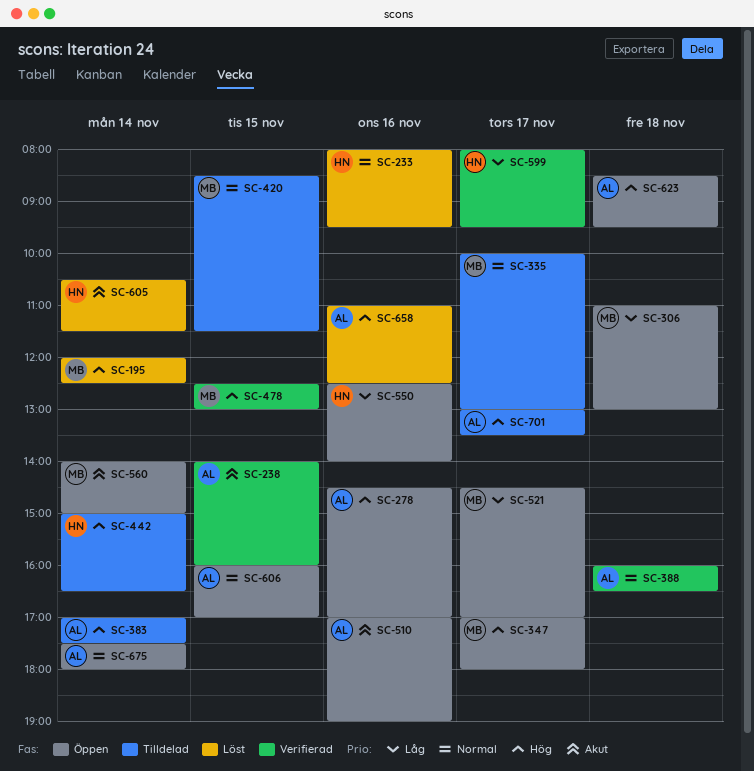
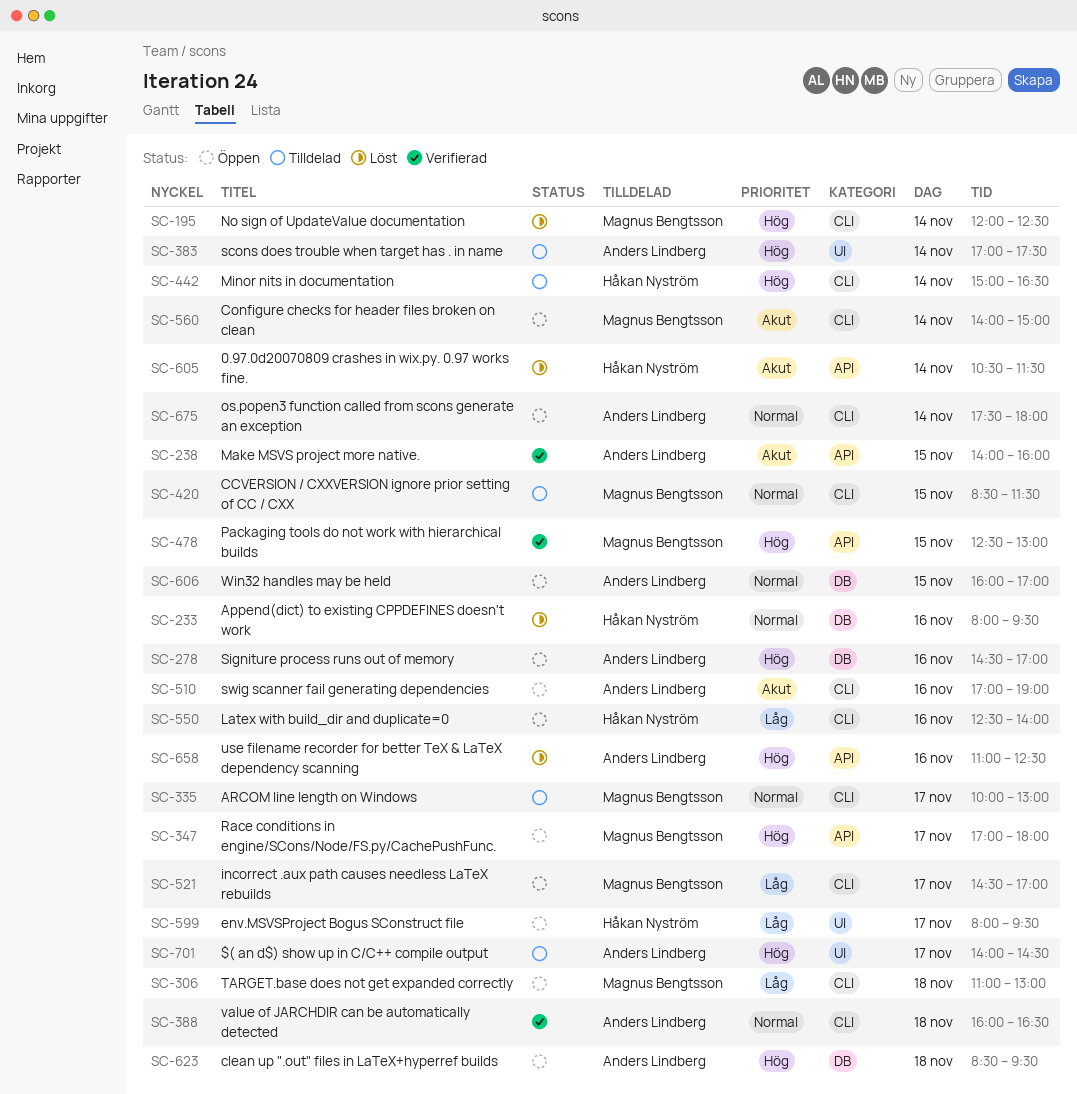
SC-599, status: Verifierad -> Öppen
SC-701, begins: 13:00 -> 14:00
SC-701, ends: 13:30 -> 14:30

